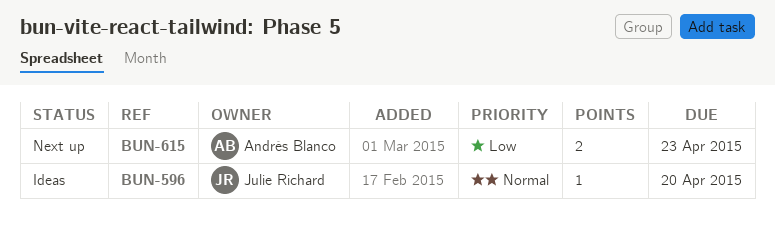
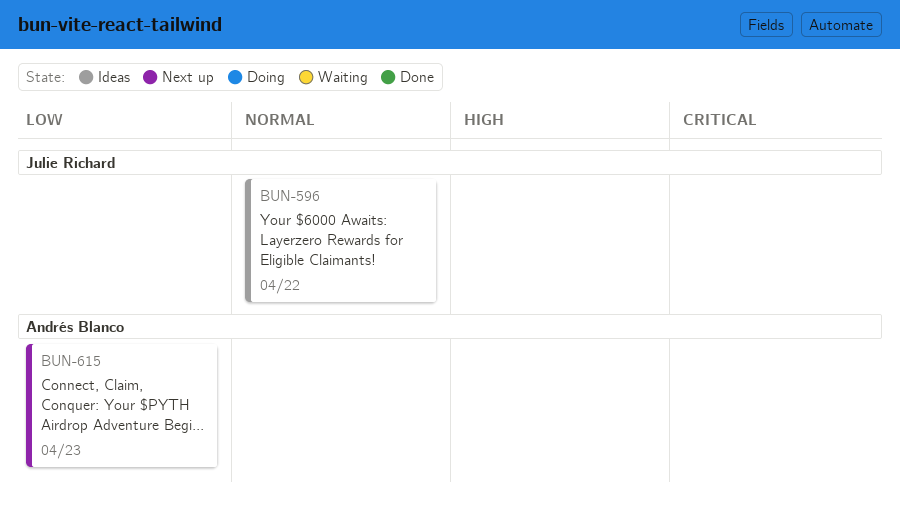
BUN-596, due: Apr 20 -> Apr 22

